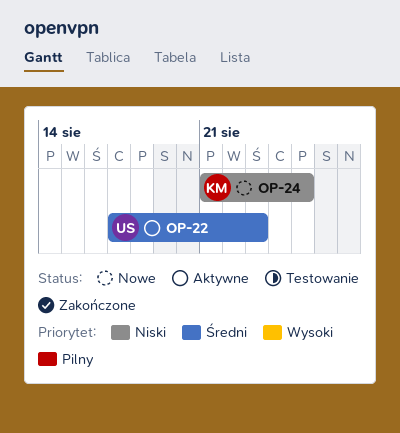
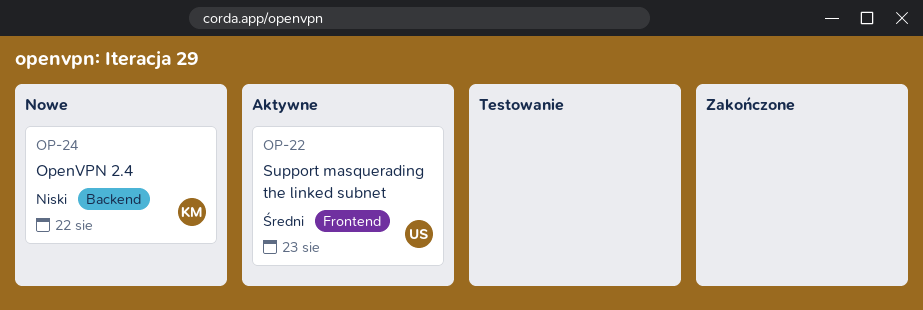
OP-24, due: Aug 25 -> Aug 22

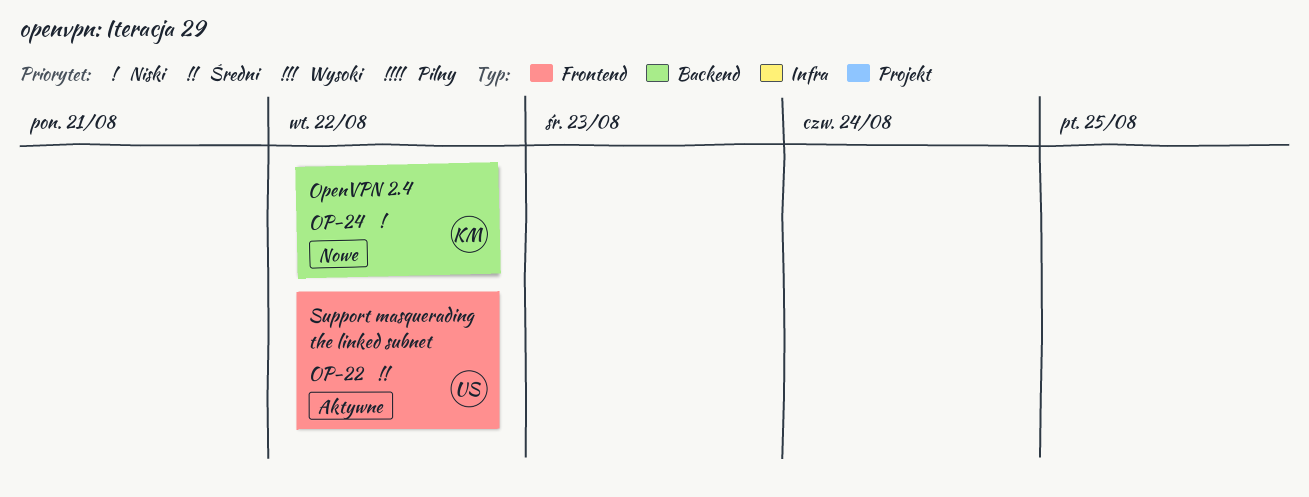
OP-22, due: Aug 23 -> Aug 22

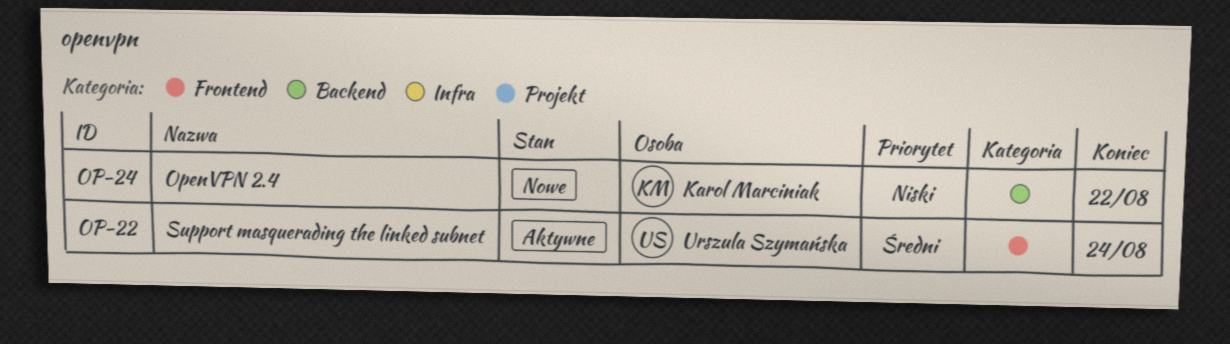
OP-22, due: Aug 22 -> Aug 24

